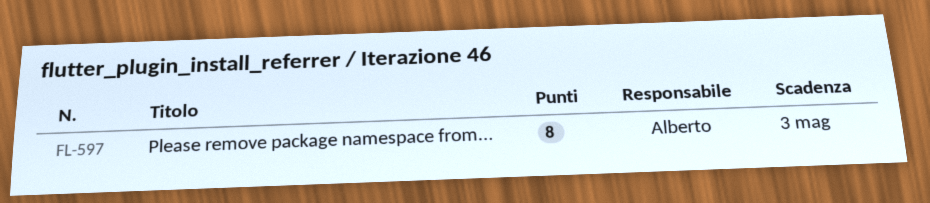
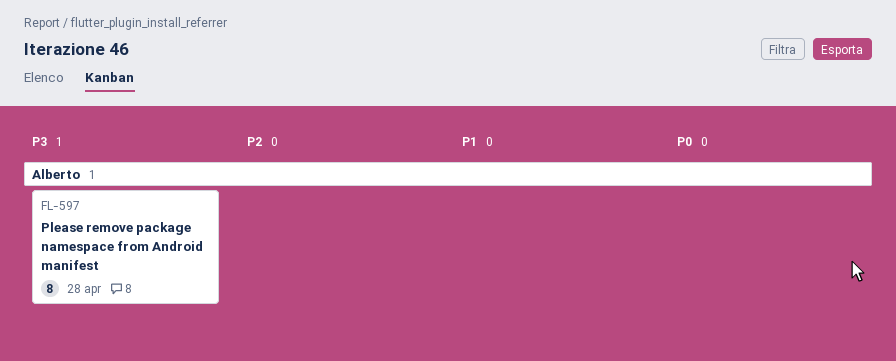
FL-597, due: May 3 -> Apr 28

